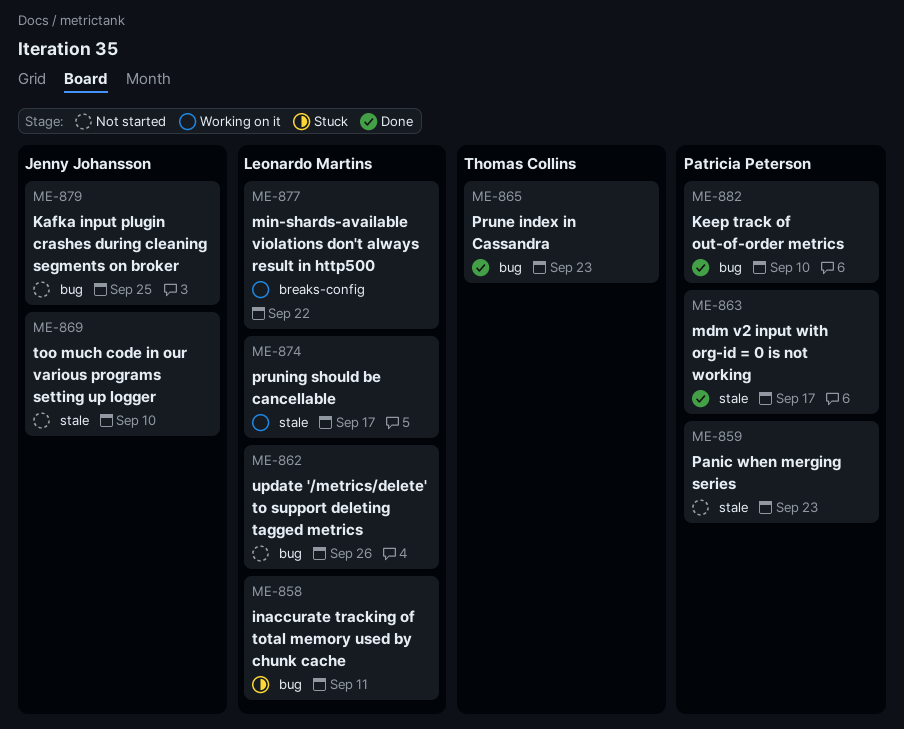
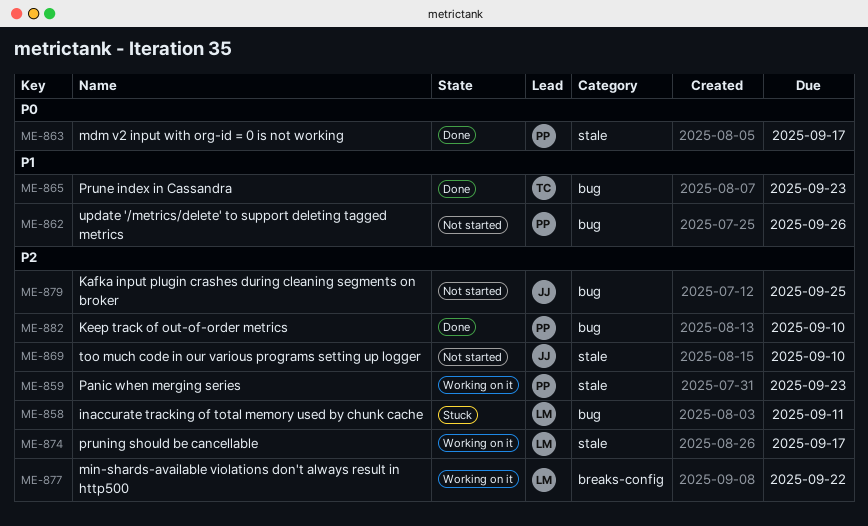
ME-859, status: Not started -> Working on it
ME-862, owner: Leonardo Martins -> Patricia Peterson

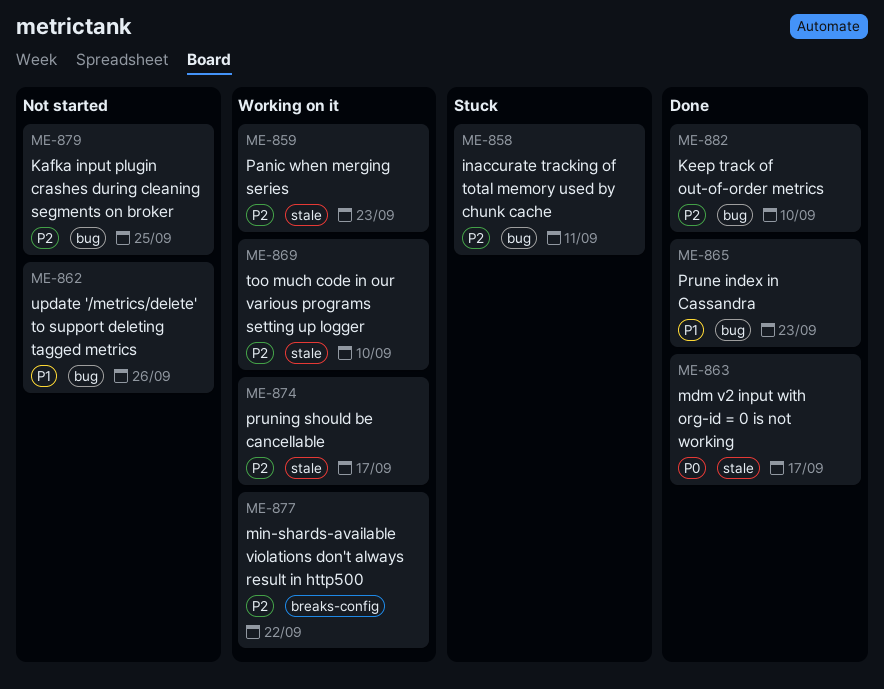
ME-869, status: Not started -> Working on it

